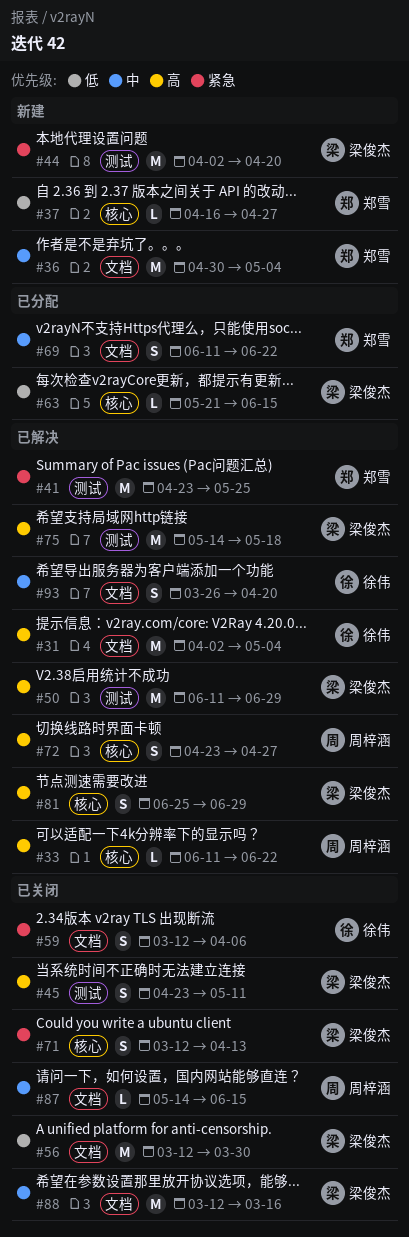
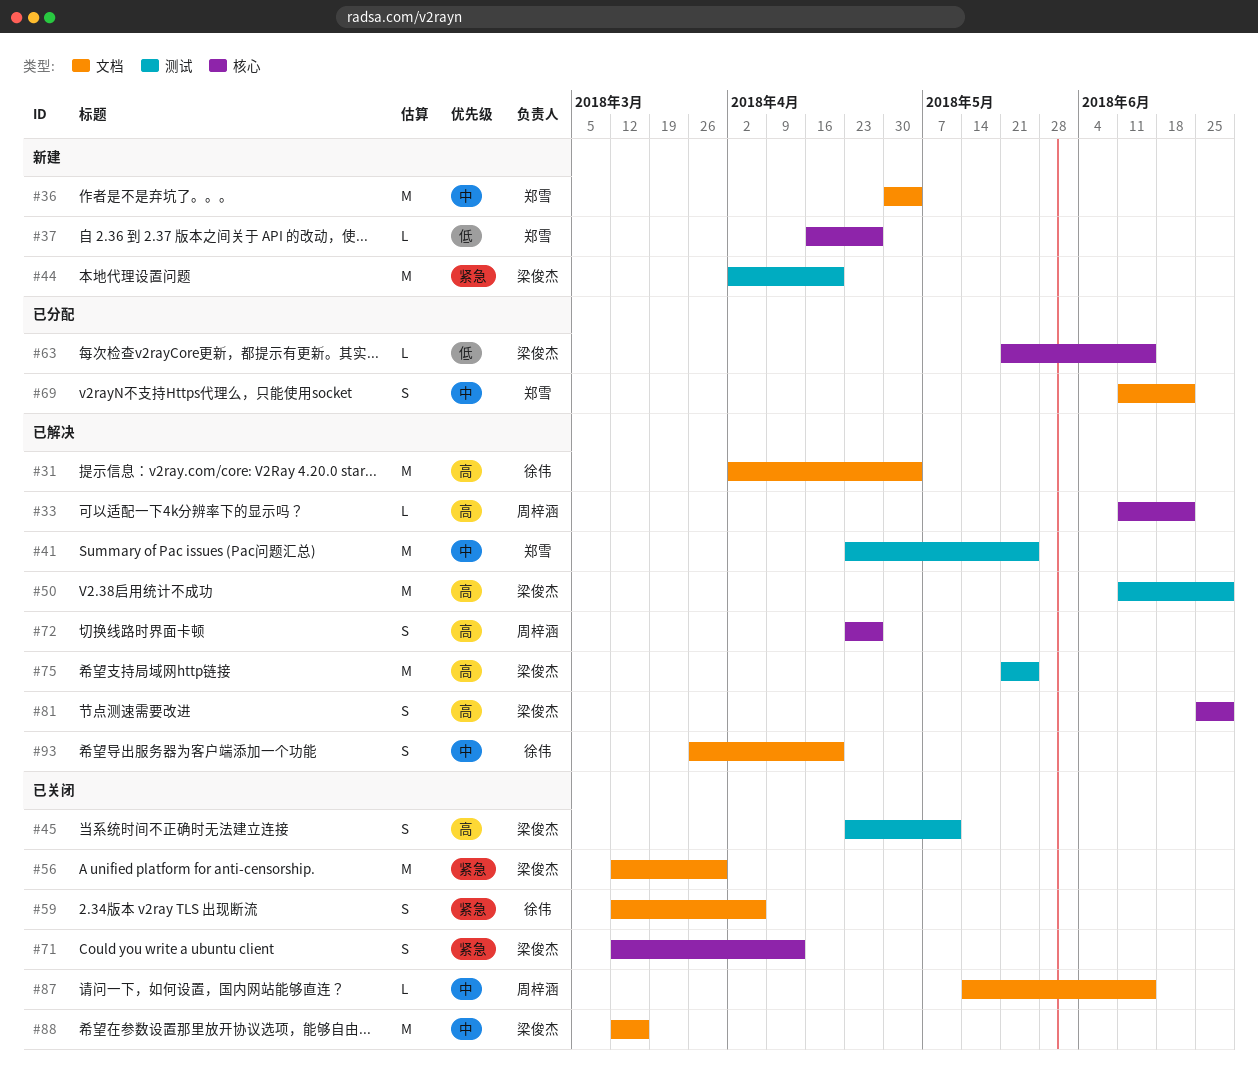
#41, priority: 紧急 -> 中
#56, priority: 低 -> 紧急
#75, start: May 14 -> May 21
#75, due: May 18 -> May 25

